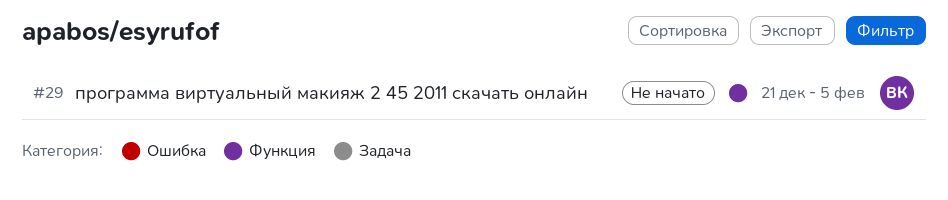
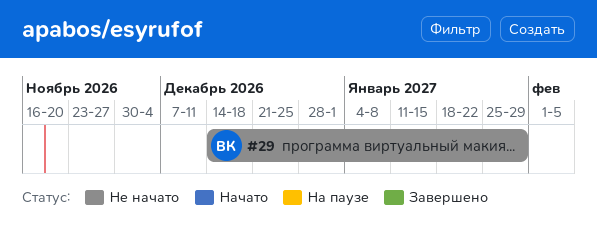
#29, start: Dec 21 -> Dec 14
#29, due: Feb 5 -> Jan 29

